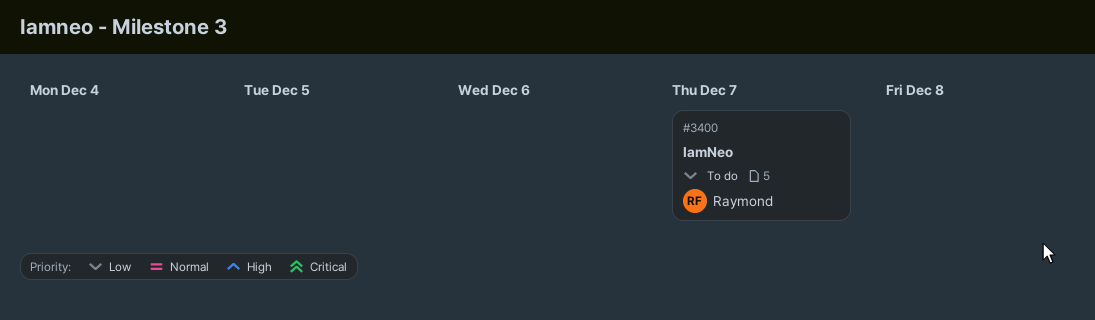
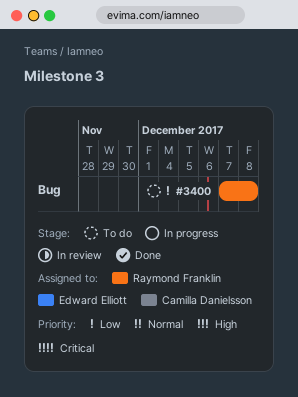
#3400, due: Dec 7 -> Dec 8

